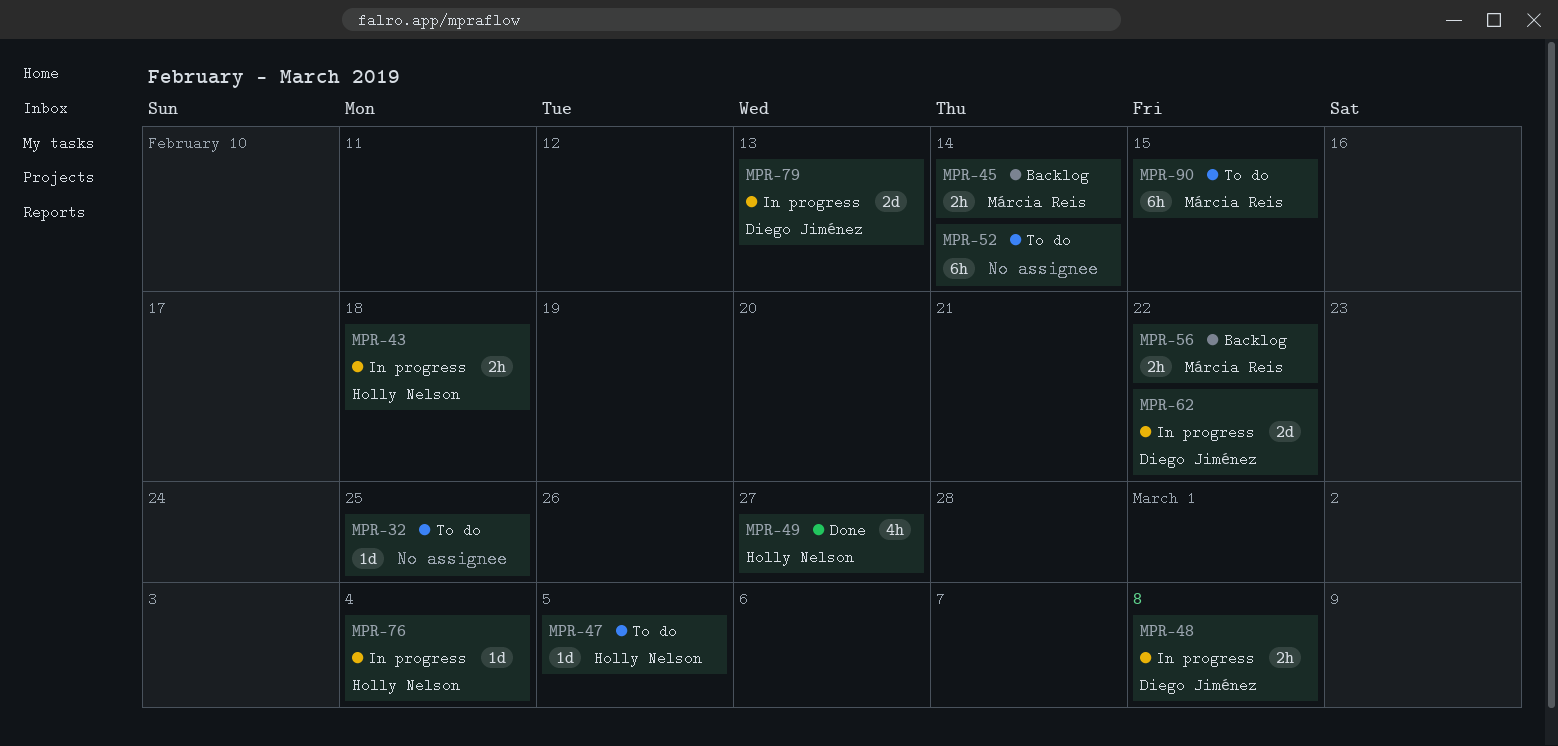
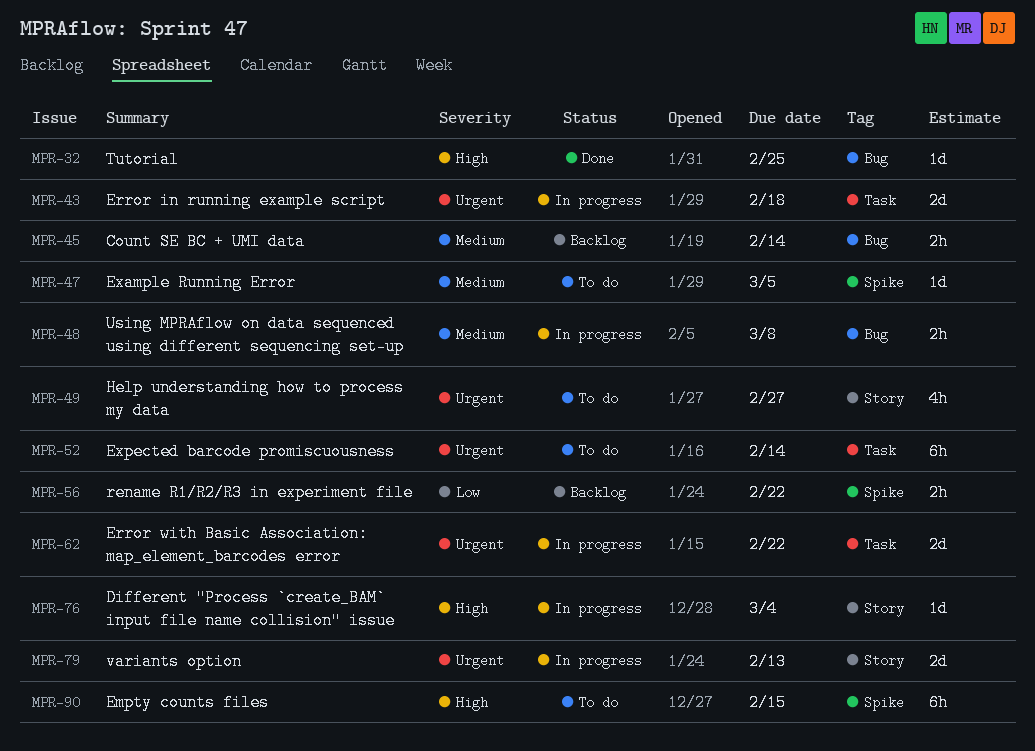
MPR-32, status: To do -> Done
MPR-43, estimate: 2h -> 2d
MPR-49, status: Done -> To do

